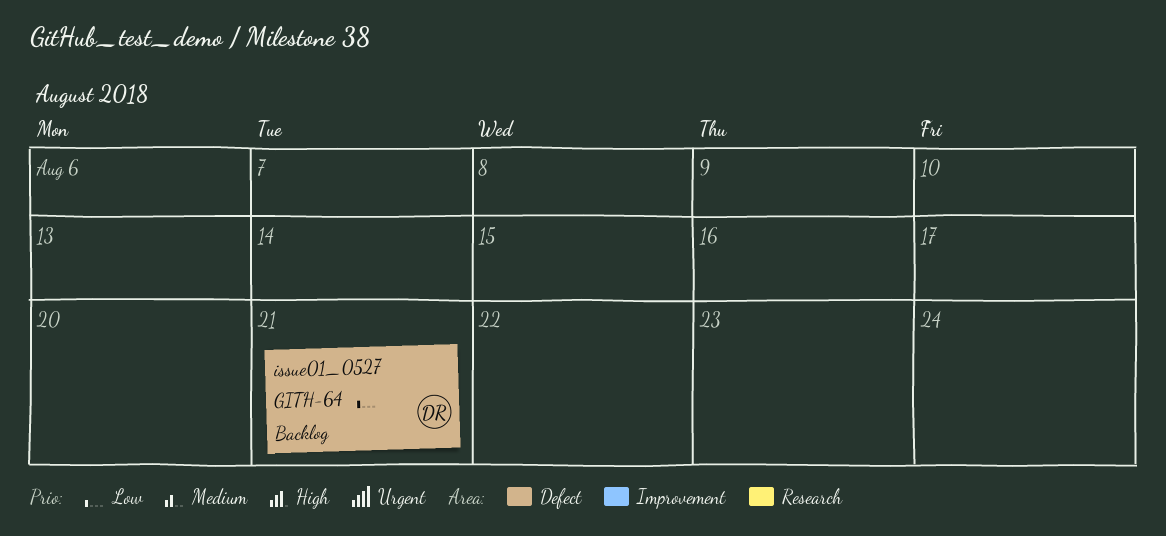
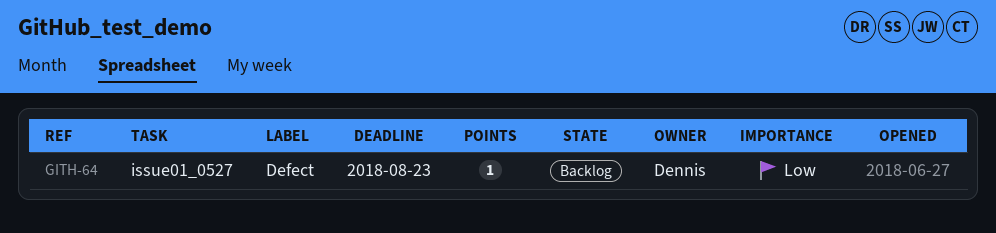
GITH-64, due: Aug 21 -> Aug 23

